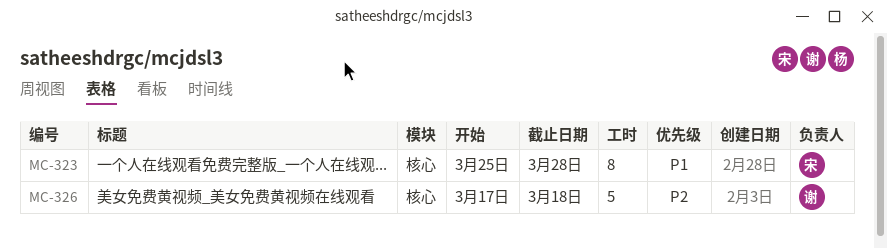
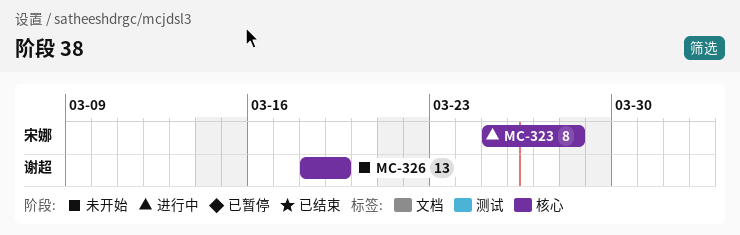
MC-326, estimate: 5 -> 13
MC-326, start: Mar 17 -> Mar 18
MC-326, due: Mar 18 -> Mar 19

